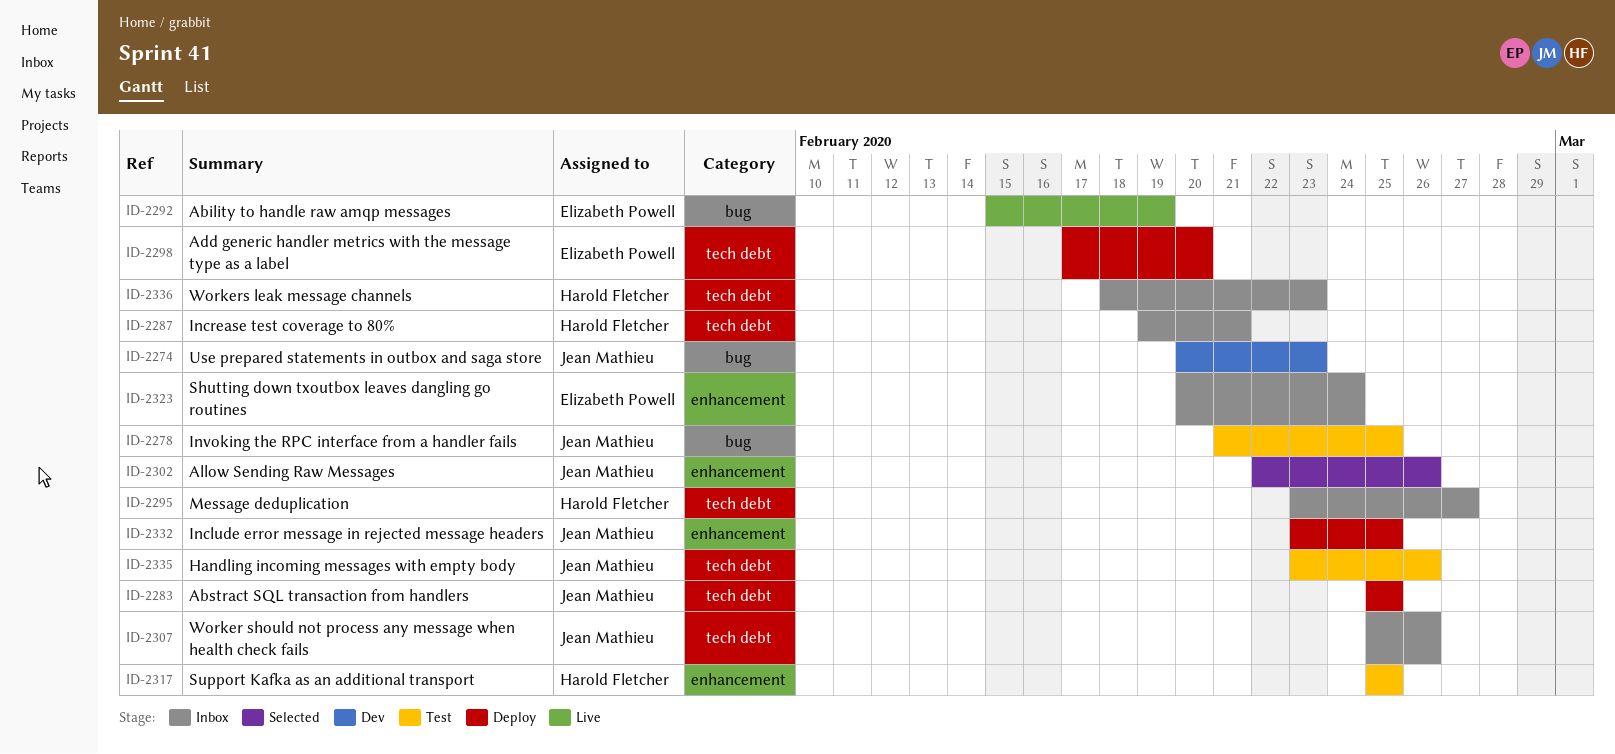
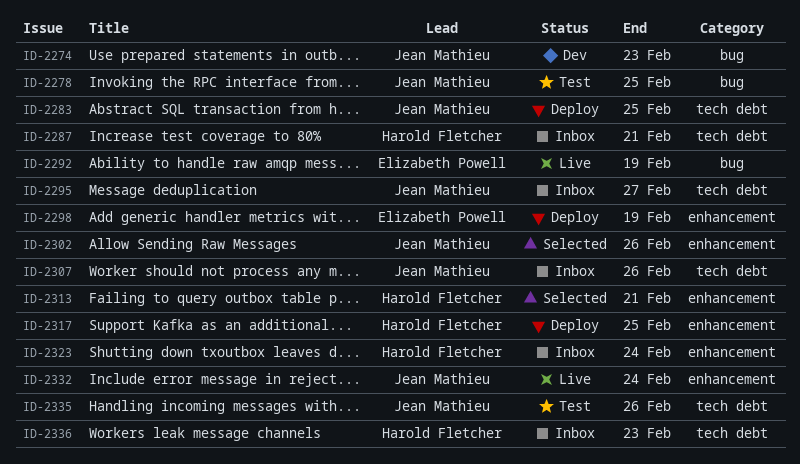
ID-2295, owner: Harold Fletcher -> Jean Mathieu
ID-2298, label: tech debt -> enhancement
ID-2298, due: Feb 20 -> Feb 19
ID-2313: none -> present
ID-2317, status: Test -> Deploy
ID-2323, owner: Elizabeth Powell -> Harold Fletcher
ID-2332, status: Deploy -> Live
ID-2332, due: Feb 25 -> Feb 24

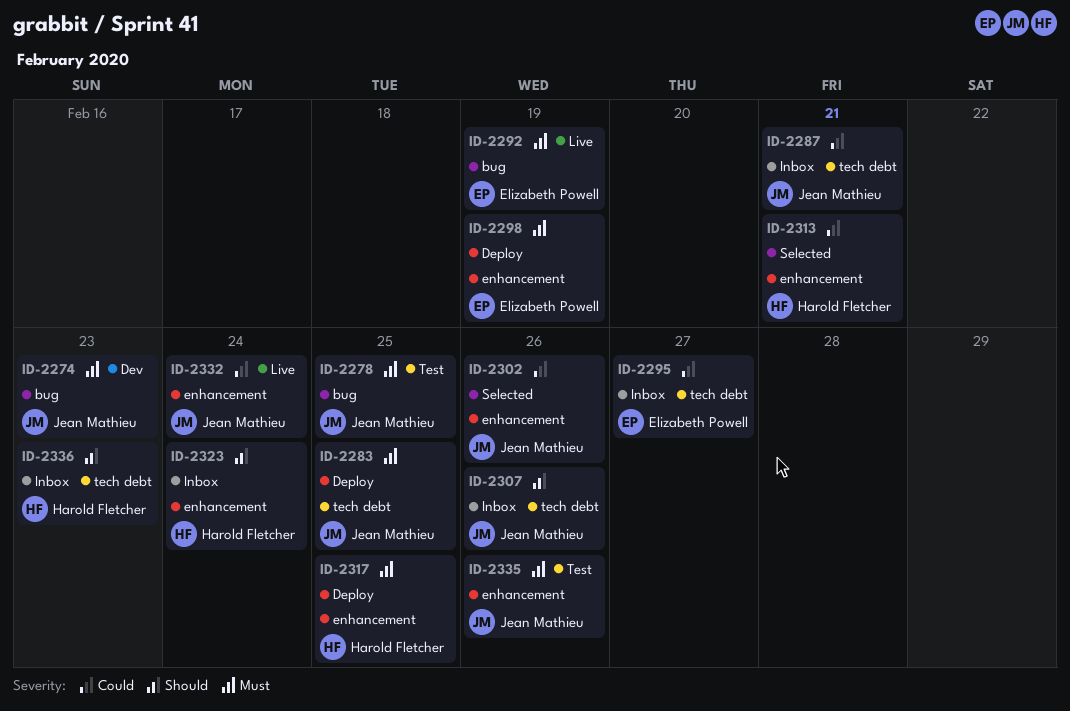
ID-2287, owner: Harold Fletcher -> Jean Mathieu
ID-2295, owner: Jean Mathieu -> Elizabeth Powell
ID-2335, label: tech debt -> enhancement

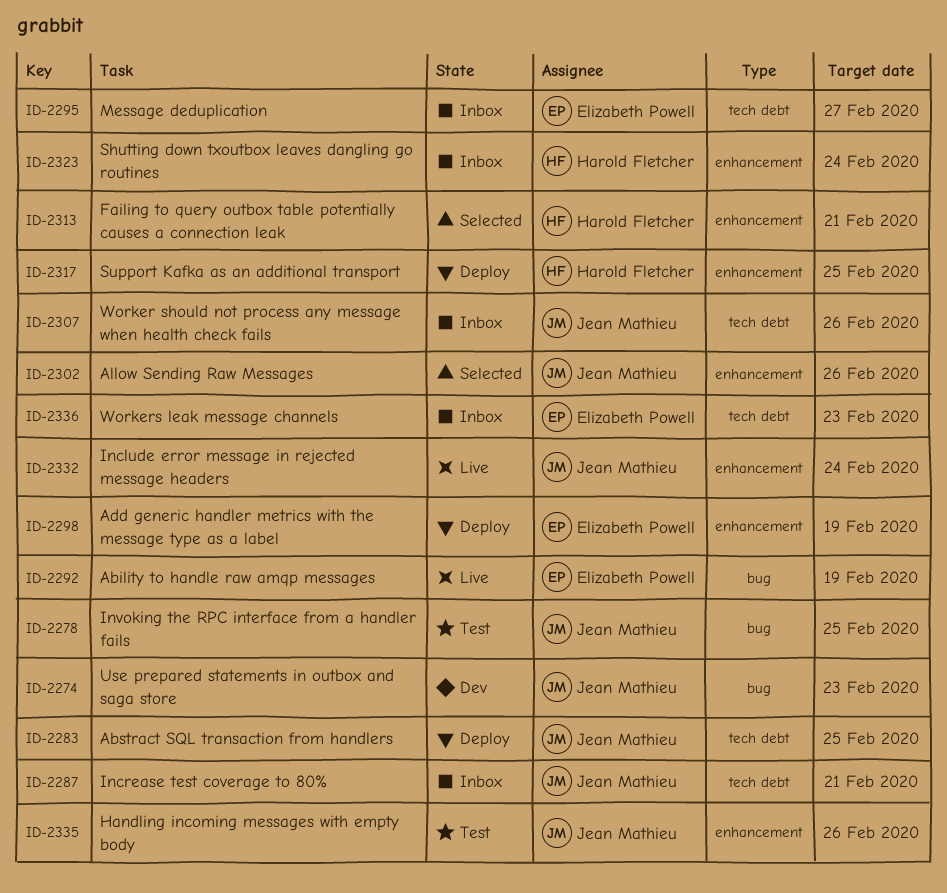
ID-2336, owner: Harold Fletcher -> Elizabeth Powell

